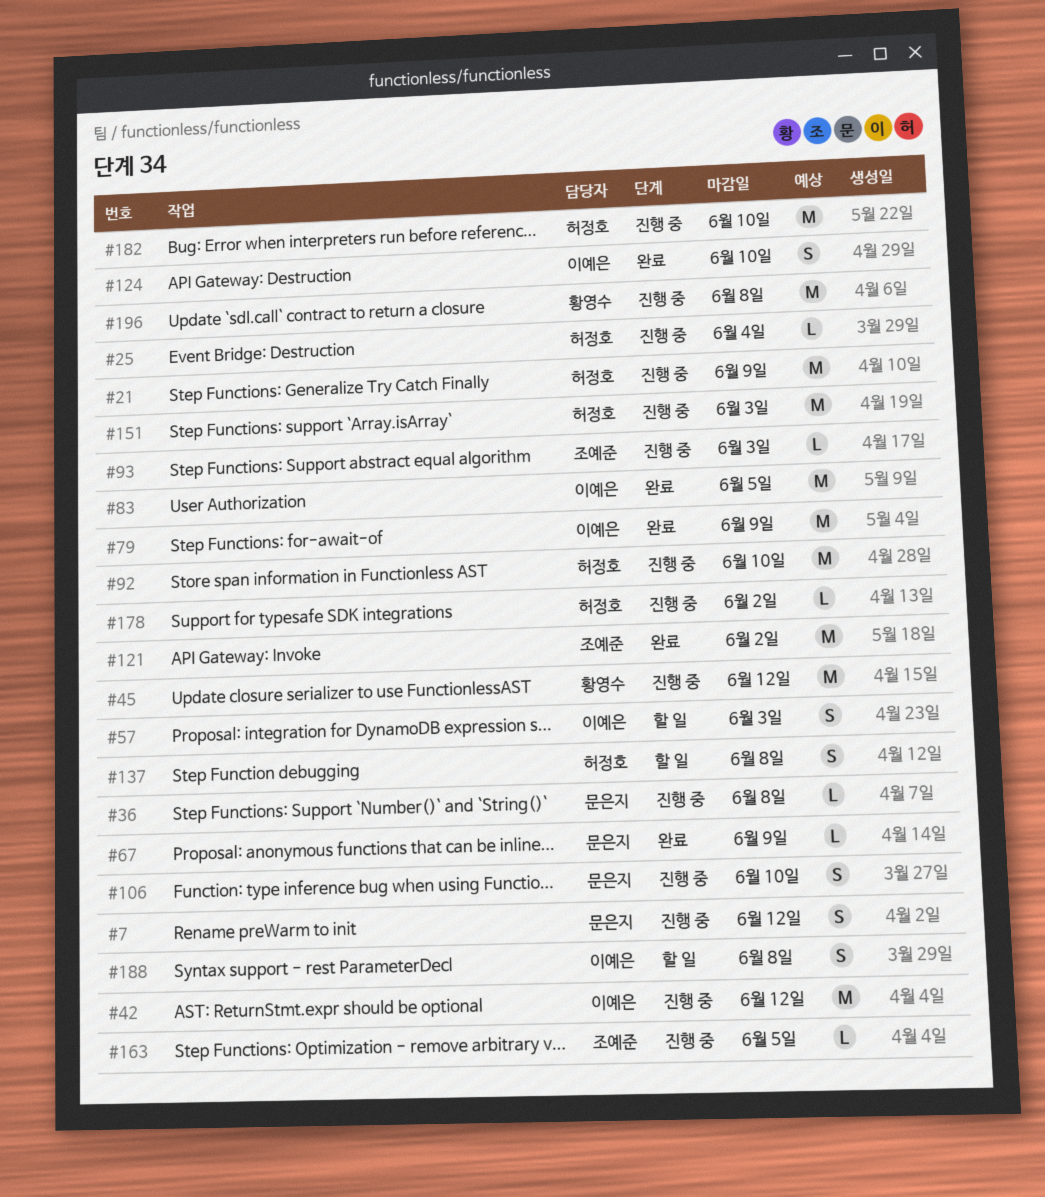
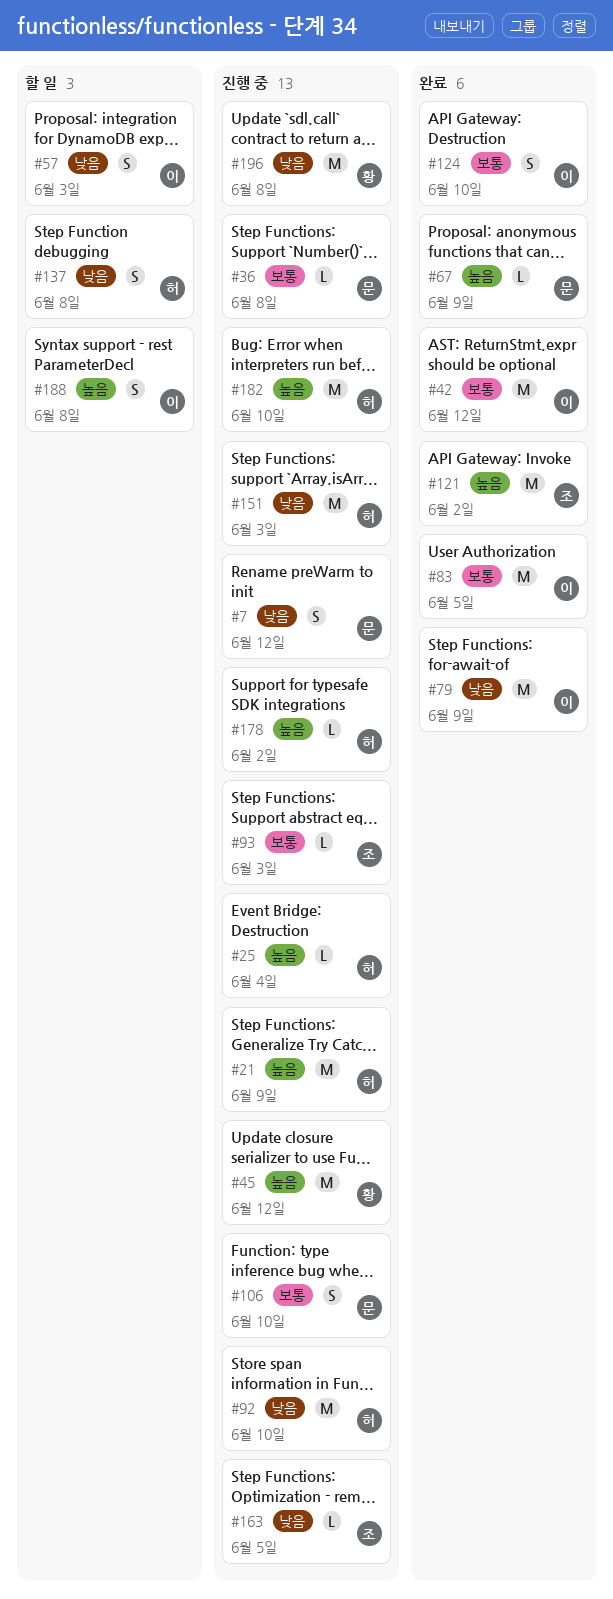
#42, status: 진행 중 -> 완료

